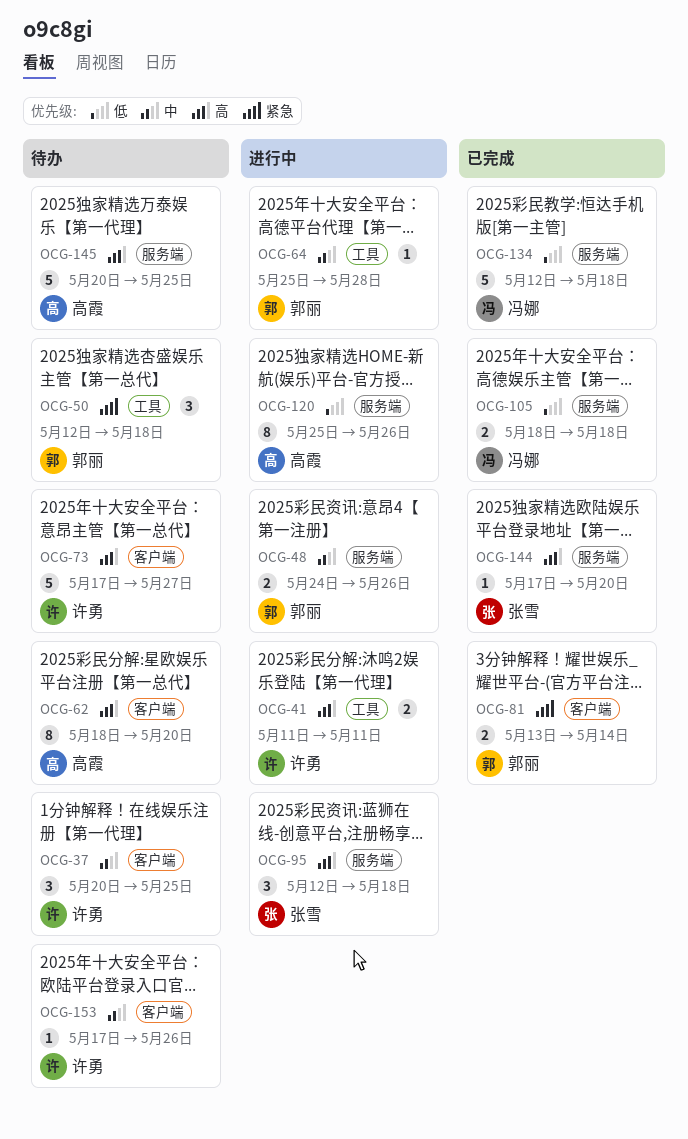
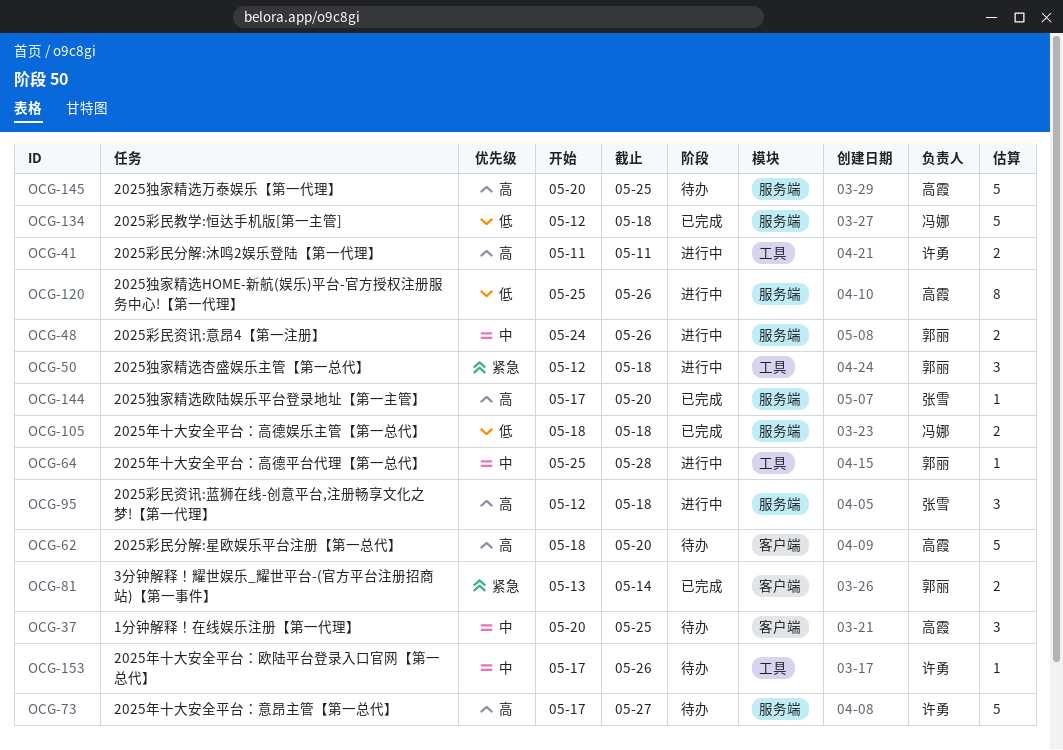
OCG-37, owner: 许勇 -> 高霞
OCG-50, status: 待办 -> 进行中
OCG-62, estimate: 8 -> 5
OCG-73, label: 客户端 -> 服务端
OCG-153, label: 客户端 -> 工具

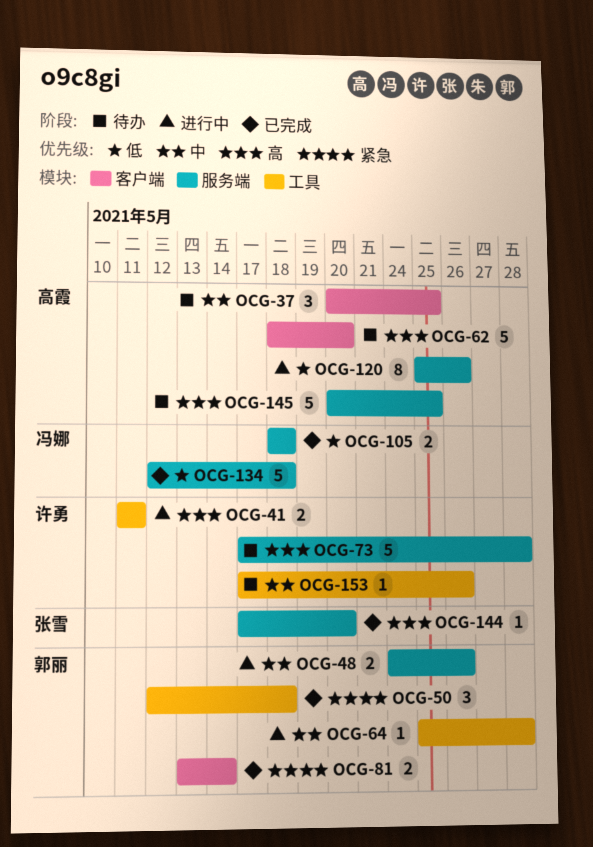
OCG-50, status: 进行中 -> 已完成
OCG-73, due: May 27 -> May 28
OCG-95: present -> none

